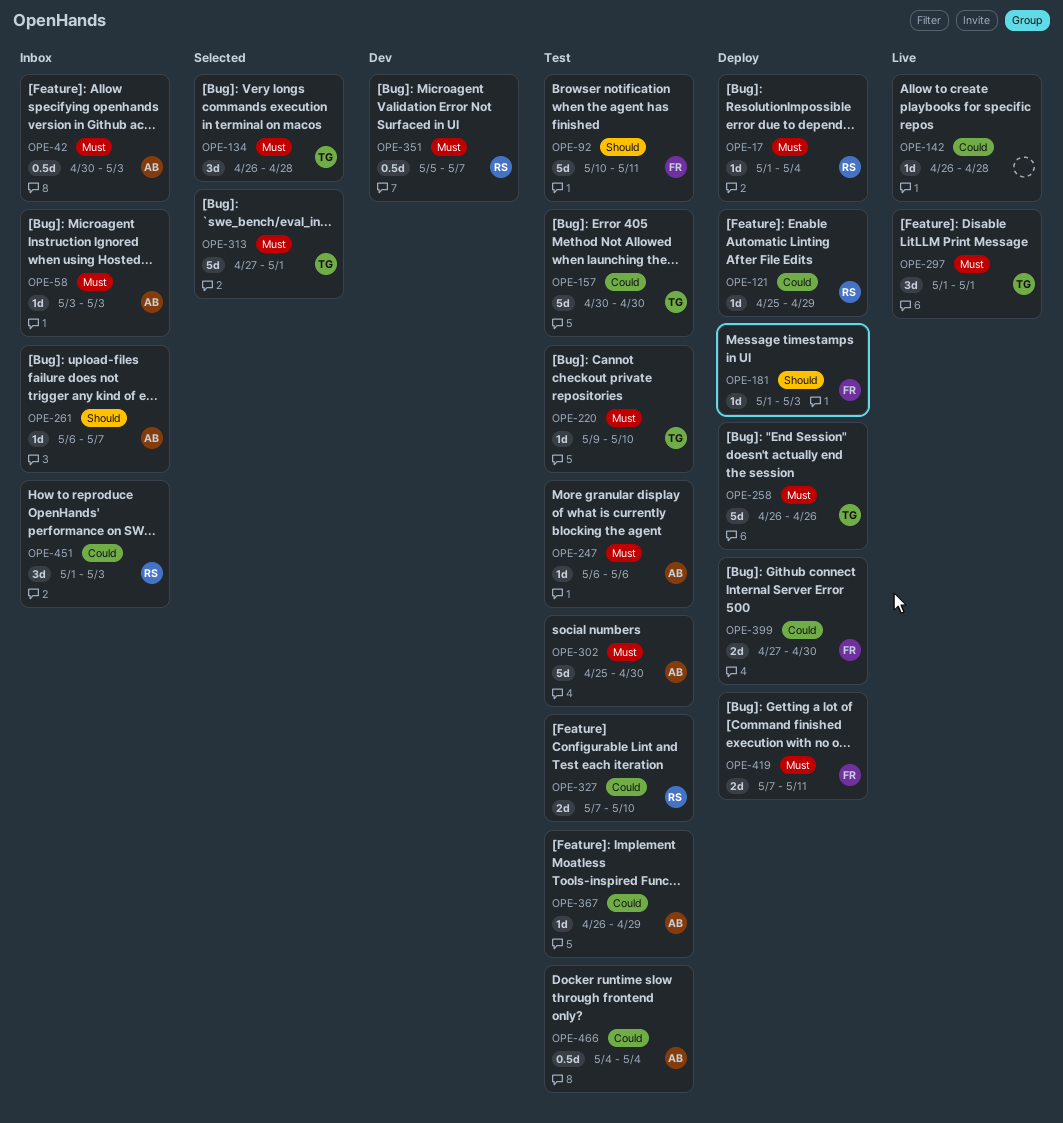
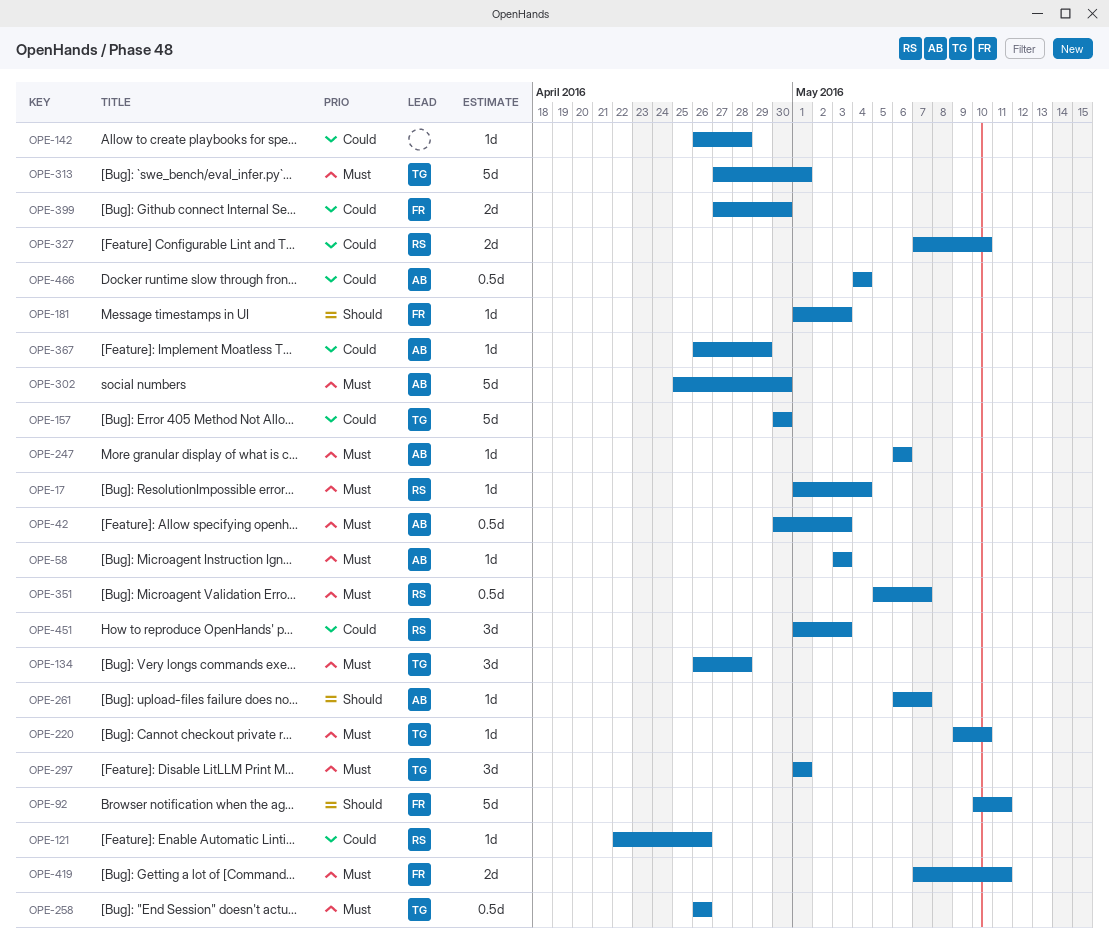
OPE-121, start: Apr 25 -> Apr 22
OPE-121, due: Apr 29 -> Apr 26
OPE-258, estimate: 5d -> 0.5d

